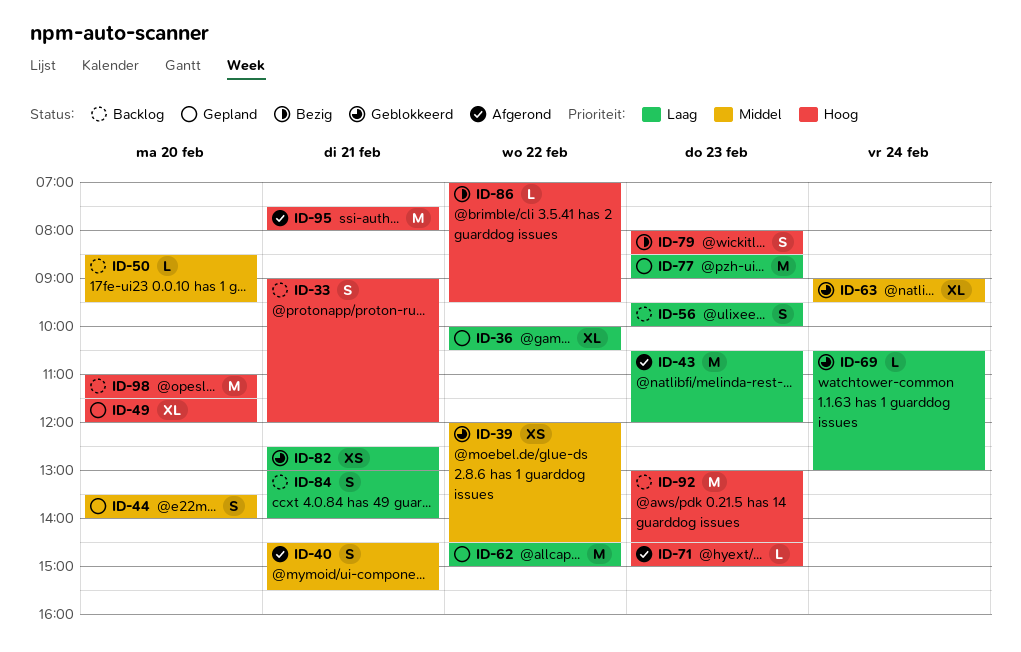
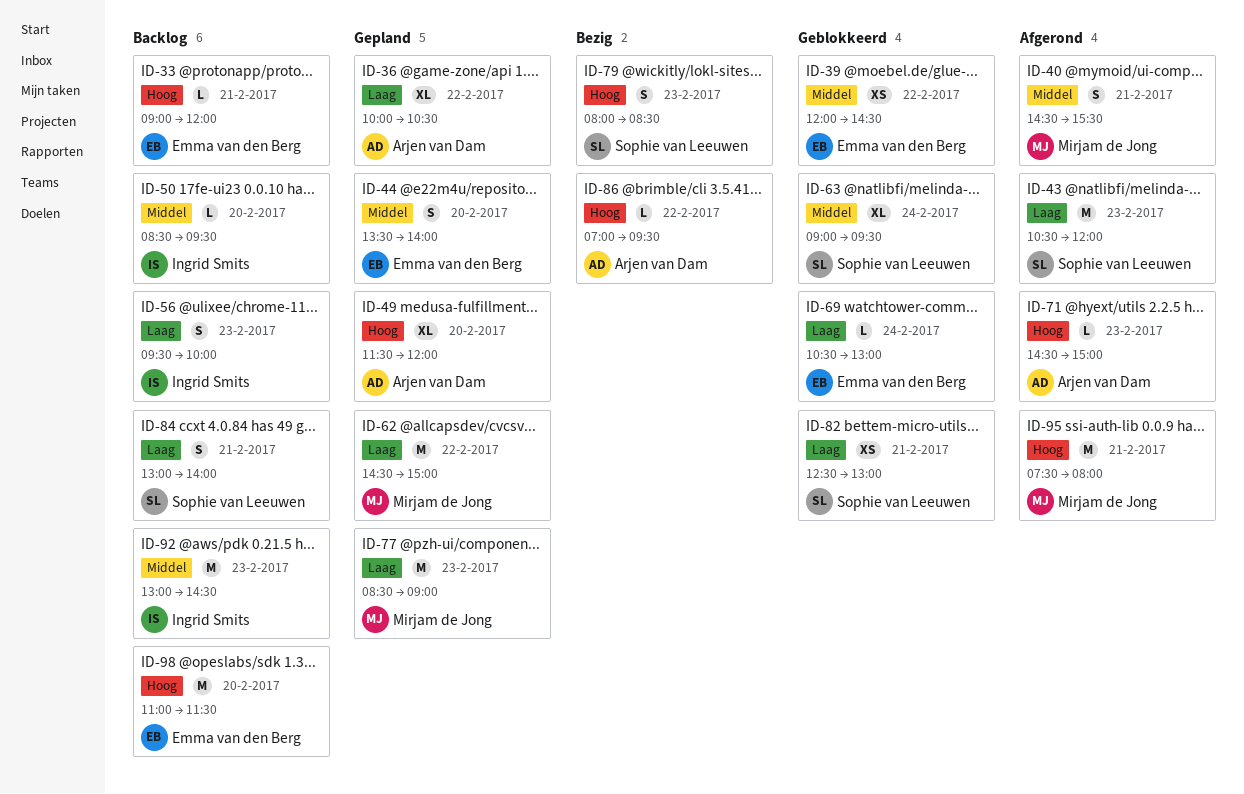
ID-33, estimate: S -> L
ID-92, priority: Hoog -> Middel

